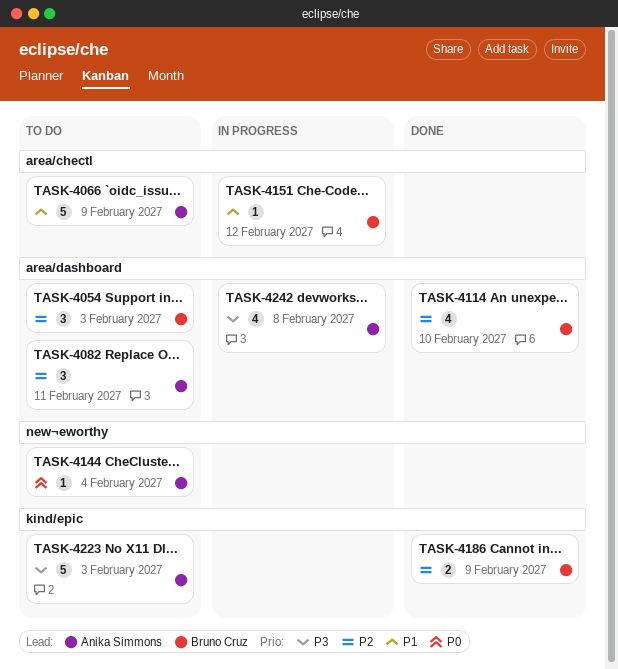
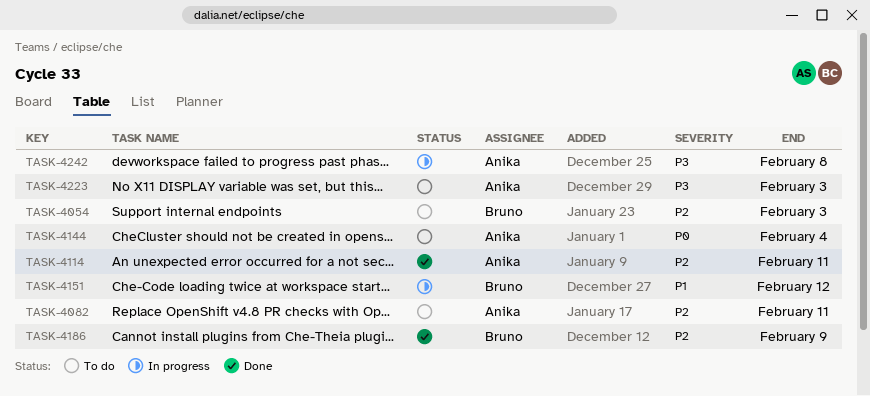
TASK-4066: present -> none
TASK-4114, owner: Bruno Cruz -> Anika Simmons
TASK-4114, due: Feb 10 -> Feb 11

